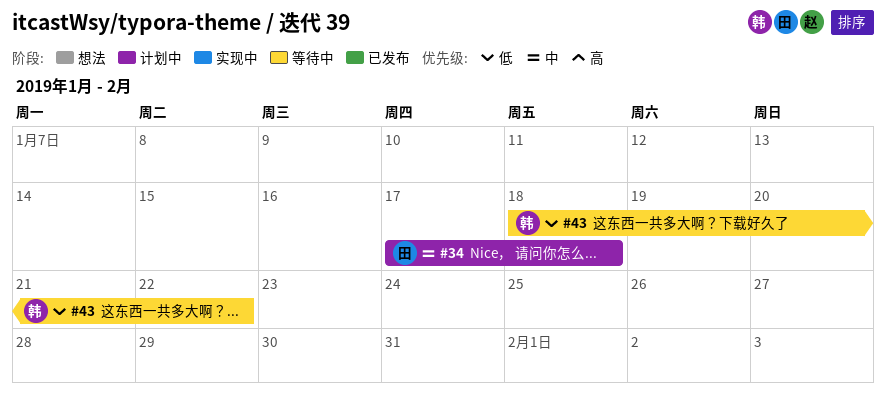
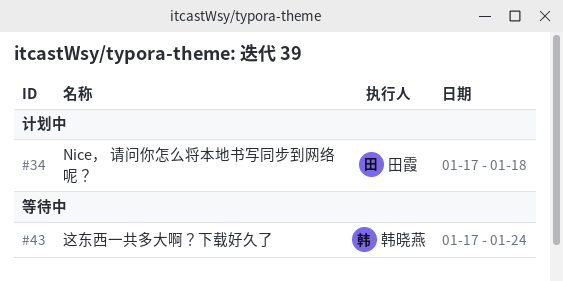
#43, start: Jan 18 -> Jan 17
#43, due: Jan 22 -> Jan 24

